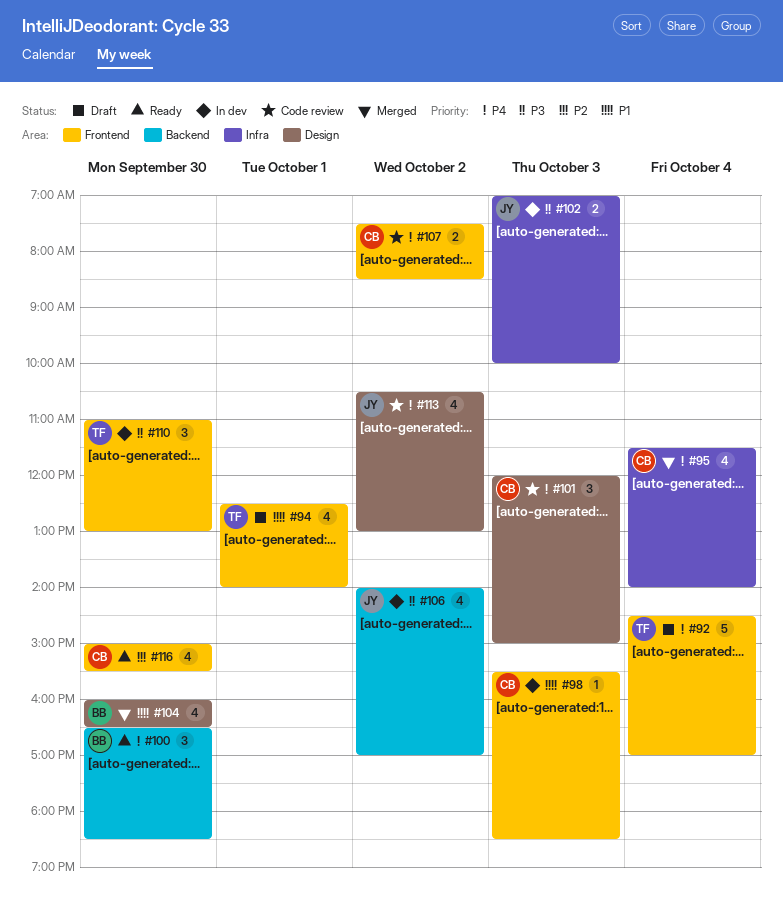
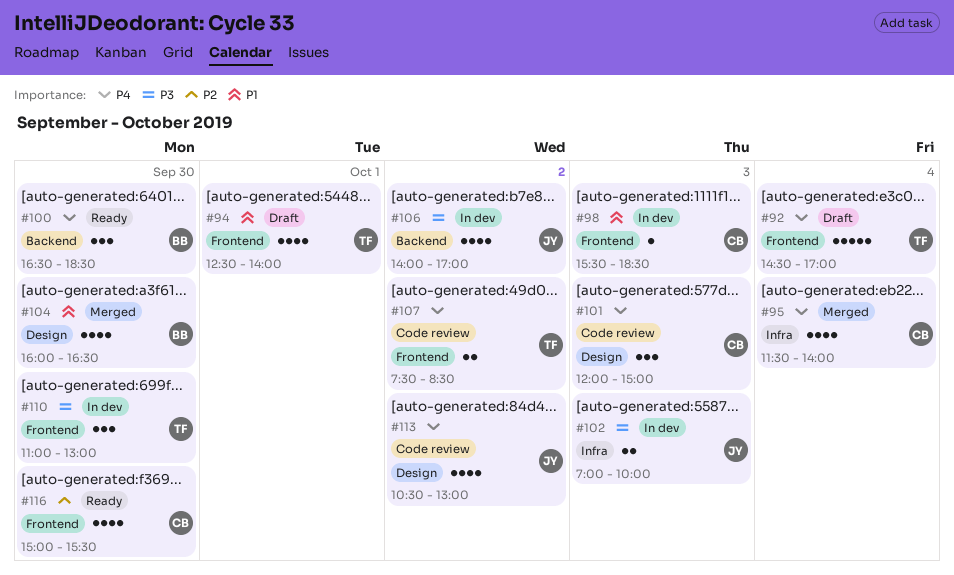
#107, owner: CB -> TF

